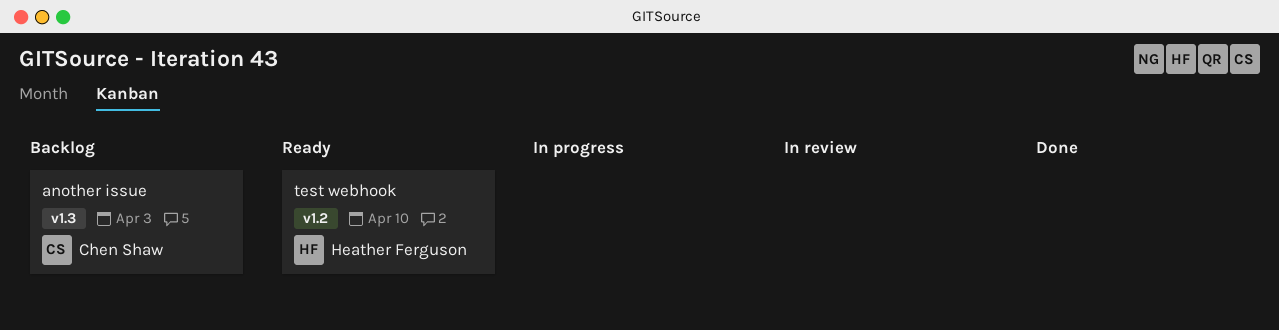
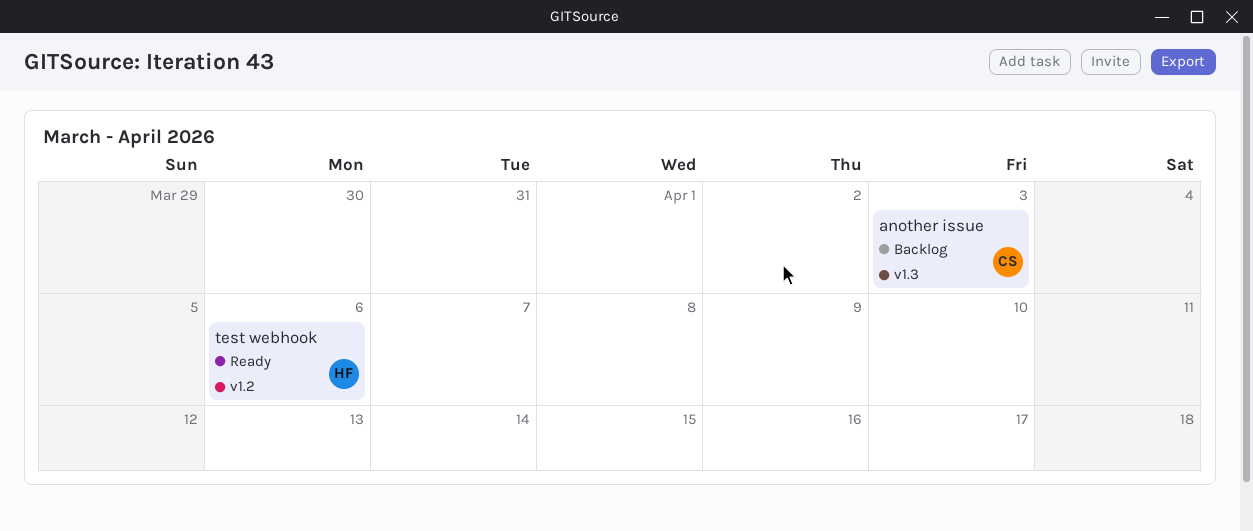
test webhook, due: Apr 10 -> Apr 6

